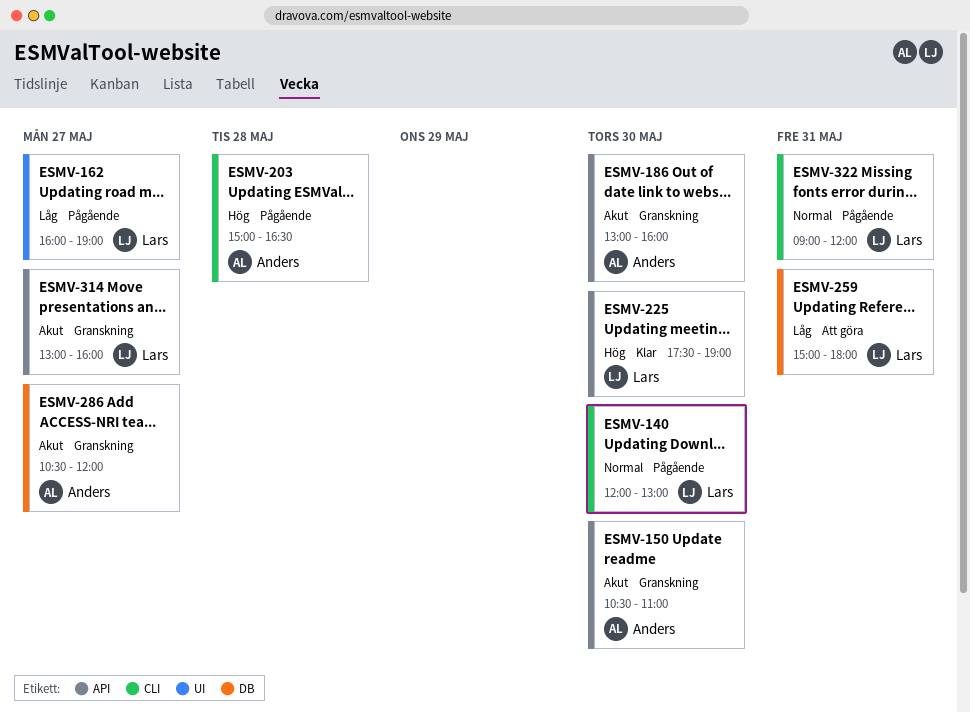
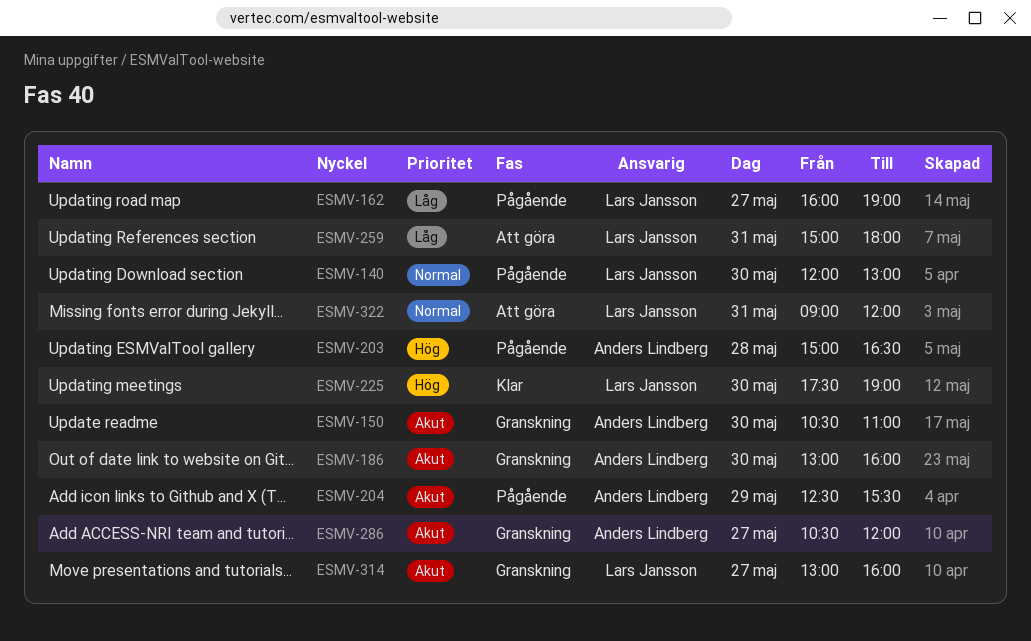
ESMV-204: none -> present
ESMV-322, status: Pågående -> Att göra

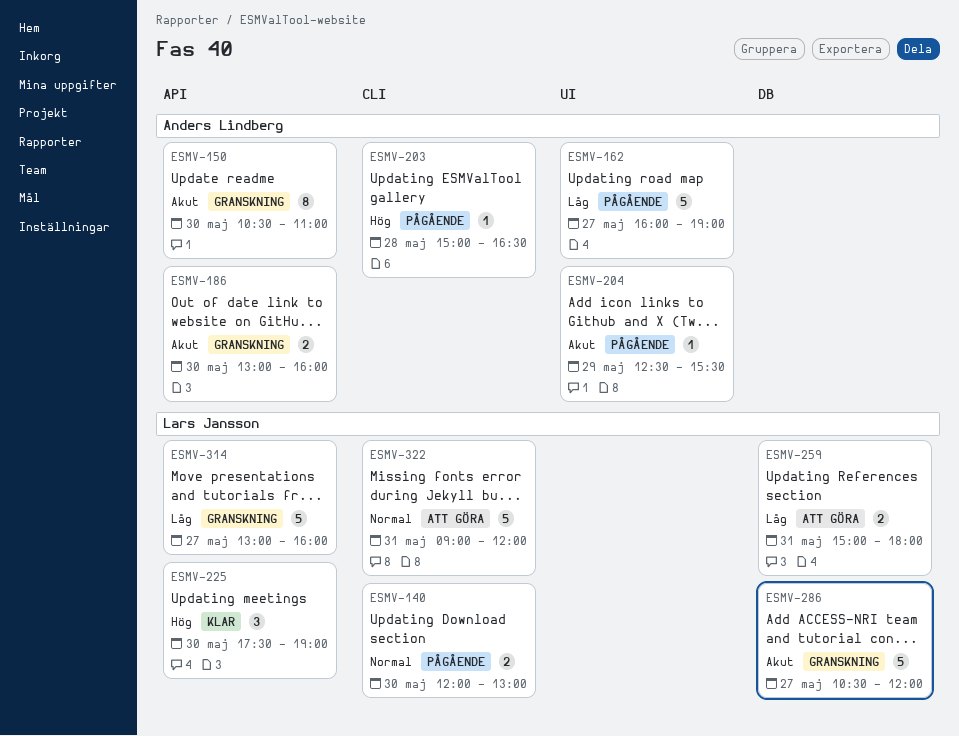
ESMV-162, owner: Lars Jansson -> Anders Lindberg
ESMV-286, owner: Anders Lindberg -> Lars Jansson
ESMV-314, priority: Akut -> Låg

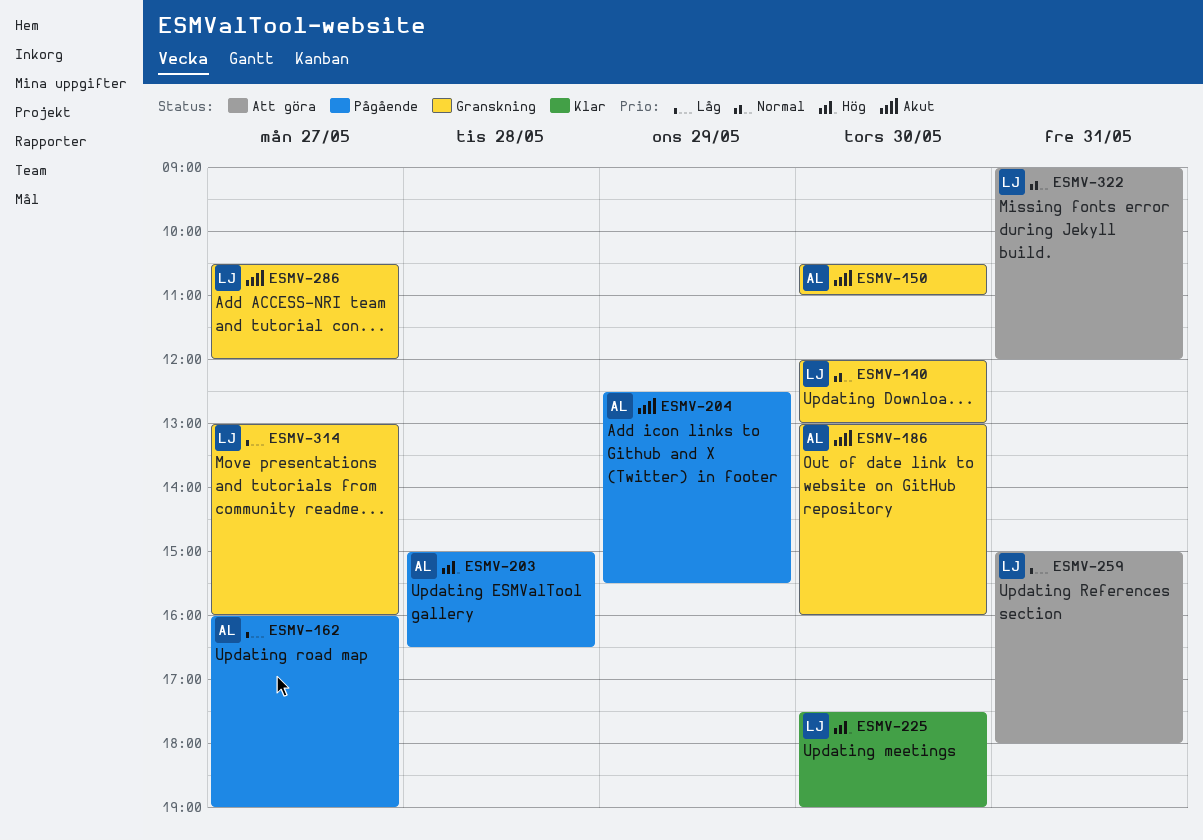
ESMV-140, status: Pågående -> Granskning

